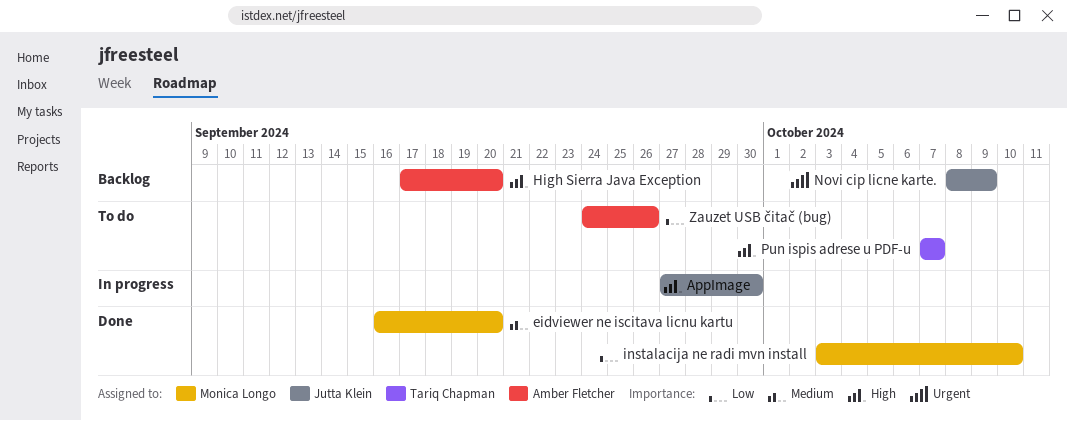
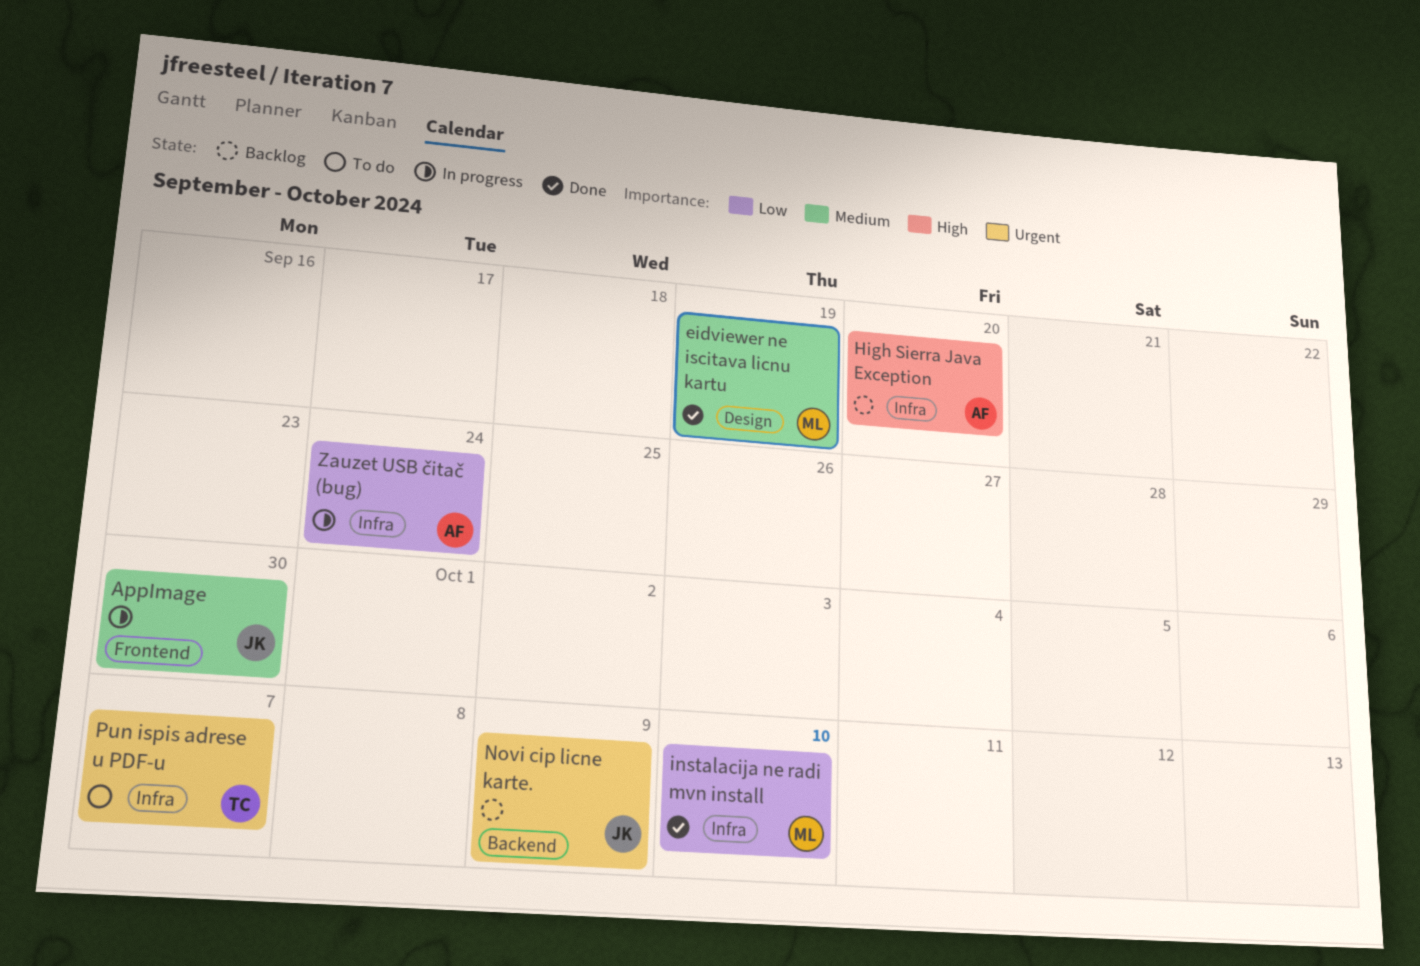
AppImage, priority: High -> Medium
eidviewer ne iscitava licnu kartu, due: Sep 20 -> Sep 19
Pun ispis adrese u PDF-u, priority: High -> Urgent
Zauzet USB čitač (bug), status: To do -> In progress
Zauzet USB čitač (bug), due: Sep 26 -> Sep 24

